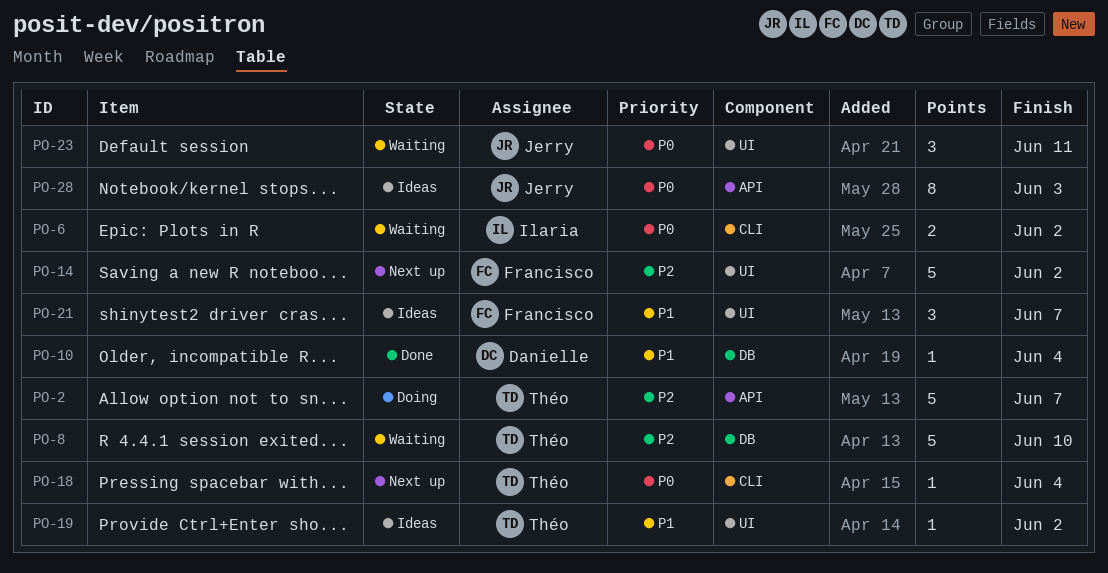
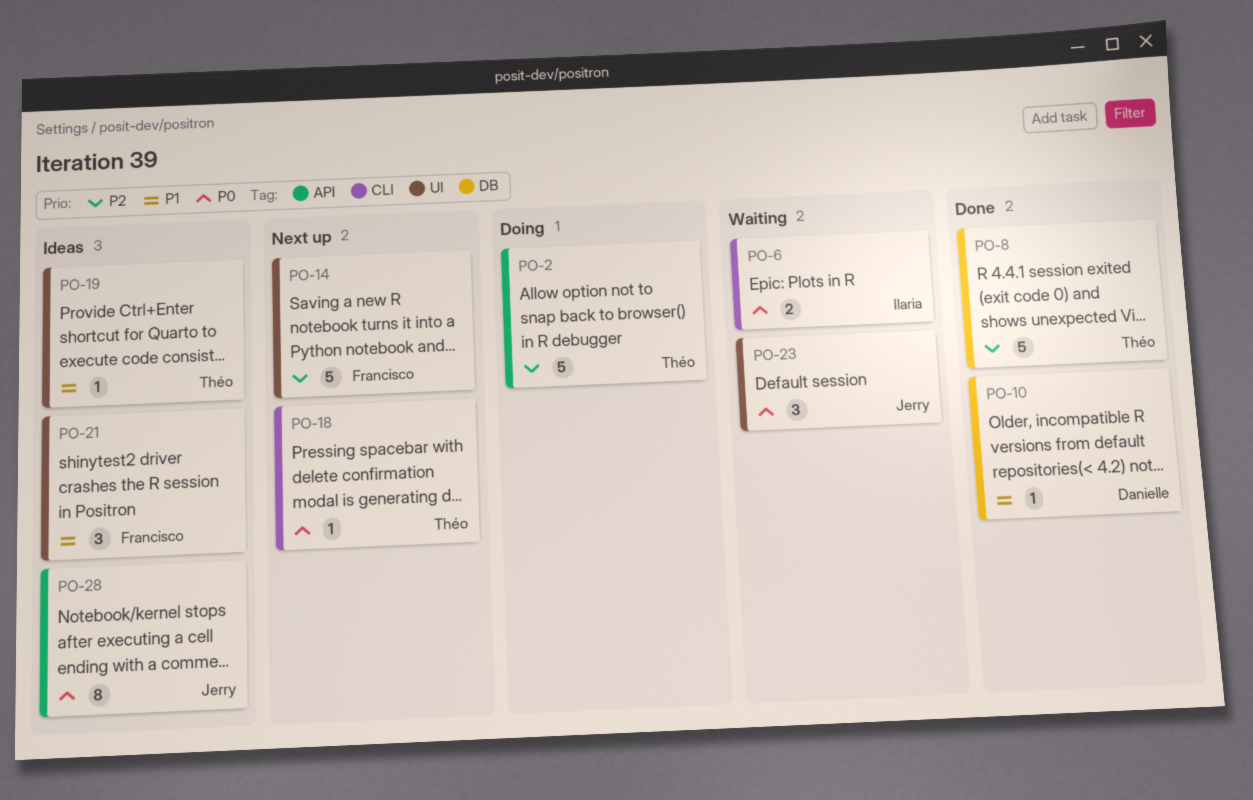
PO-8, status: Waiting -> Done

